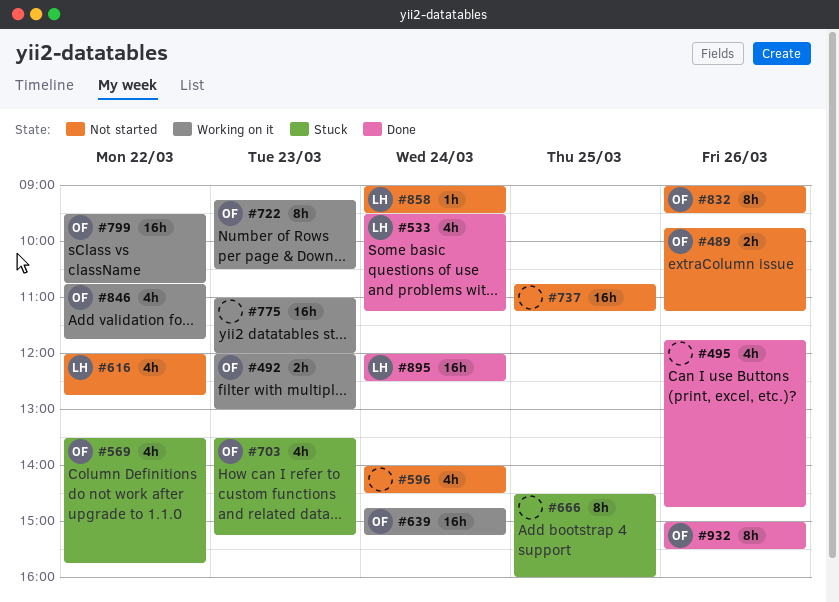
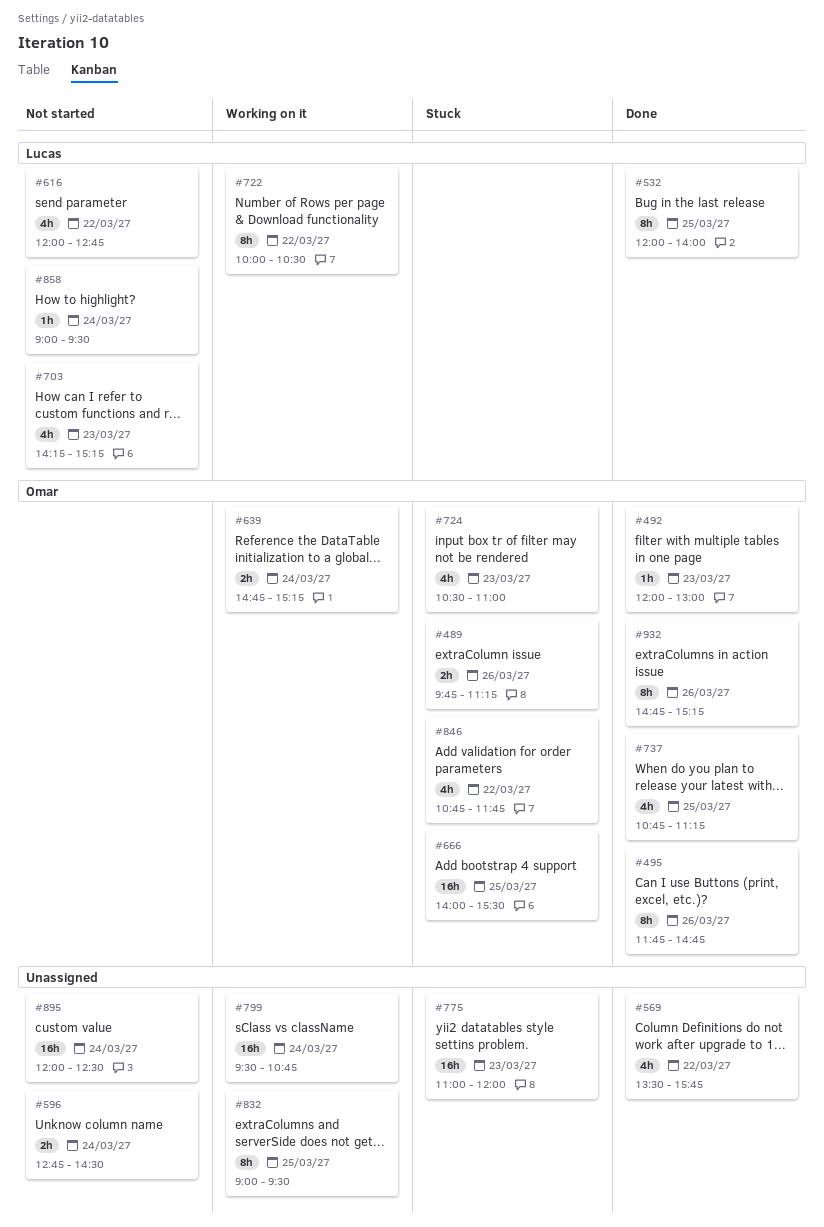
#489, status: Not started -> Stuck
#492, status: Working on it -> Done
#492, estimate: 2h -> 1h
#495, owner: none -> Omar
#495, estimate: 4h -> 8h
#532: none -> present
#533: present -> none
#569, status: Stuck -> Done
#569, owner: Omar -> none
#596, estimate: 4h -> 2h
#596, begins: 14:00 -> 12:45
#639, estimate: 16h -> 2h
#666, owner: none -> Omar
#666, estimate: 8h -> 16h
#666, begins: 14:30 -> 14:00
#666, ends: 16:00 -> 15:30
#703, status: Stuck -> Not started
#703, owner: Omar -> Lucas
#703, begins: 13:30 -> 14:15
#722, owner: Omar -> Lucas
#722, day: Mar 23 -> Mar 22
#722, begins: 09:15 -> 10:00
#724: none -> present
#737, status: Not started -> Done
#737, owner: none -> Omar
#737, estimate: 16h -> 4h
#775, status: Working on it -> Stuck
#799, owner: Omar -> none
#799, day: Mar 22 -> Mar 24
#832, status: Not started -> Working on it
#832, owner: Omar -> none
#832, day: Mar 26 -> Mar 25
#846, status: Working on it -> Stuck
#895, status: Done -> Not started
#895, owner: Lucas -> none
#932, begins: 15:00 -> 14:45
#932, ends: 15:30 -> 15:15

